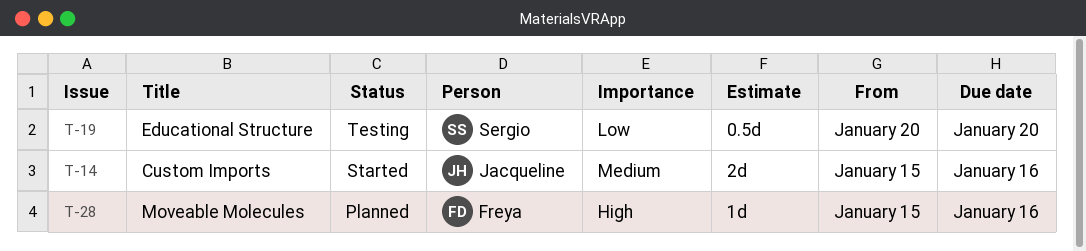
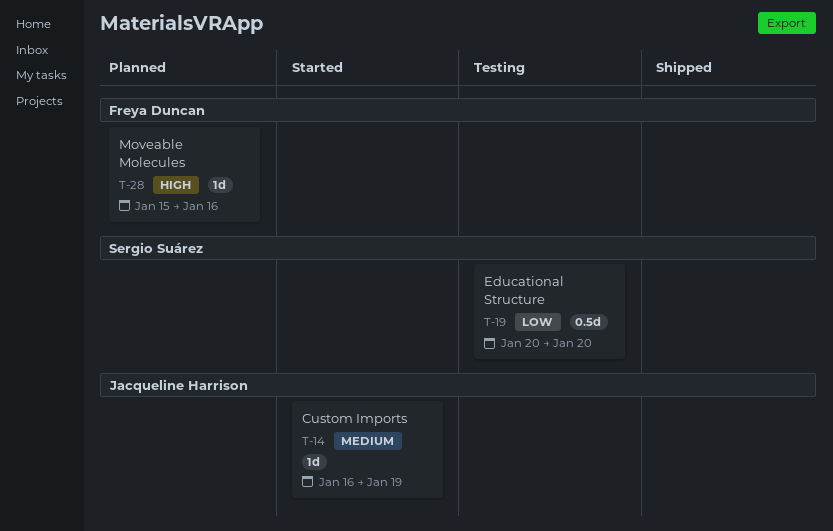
T-14, estimate: 2d -> 1d
T-14, start: Jan 15 -> Jan 16
T-14, due: Jan 16 -> Jan 19

